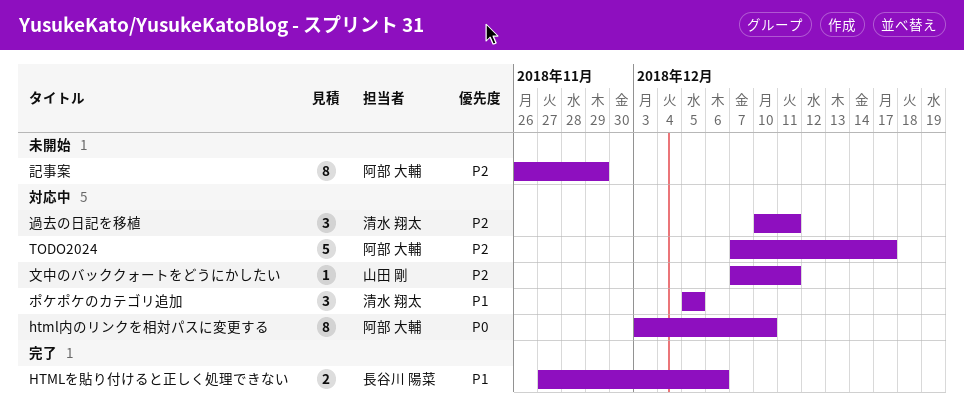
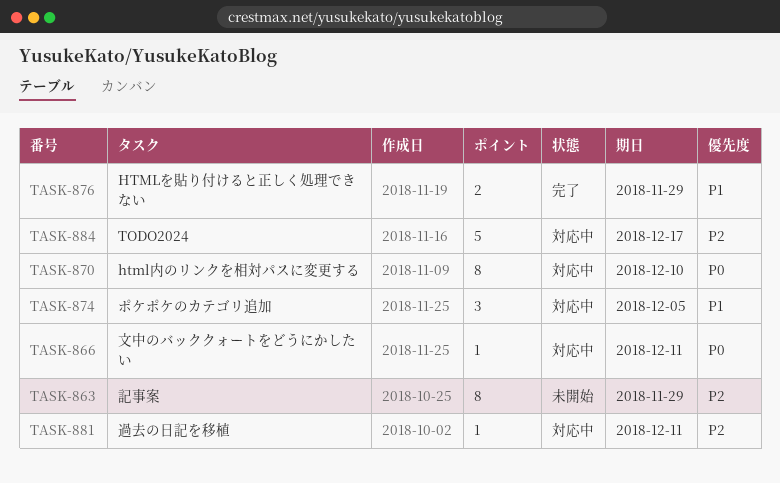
HTMLを貼り付けると正しく処理できない, due: Dec 6 -> Nov 29
文中のバッククォートをどうにかしたい, priority: P2 -> P0
過去の日記を移植, estimate: 3 -> 1

